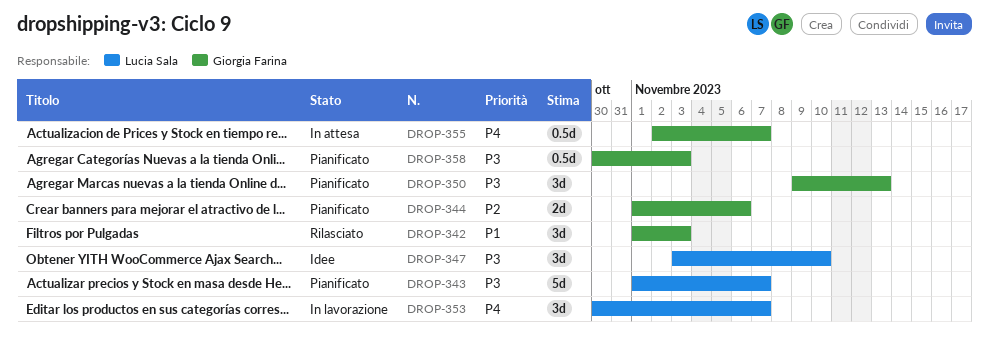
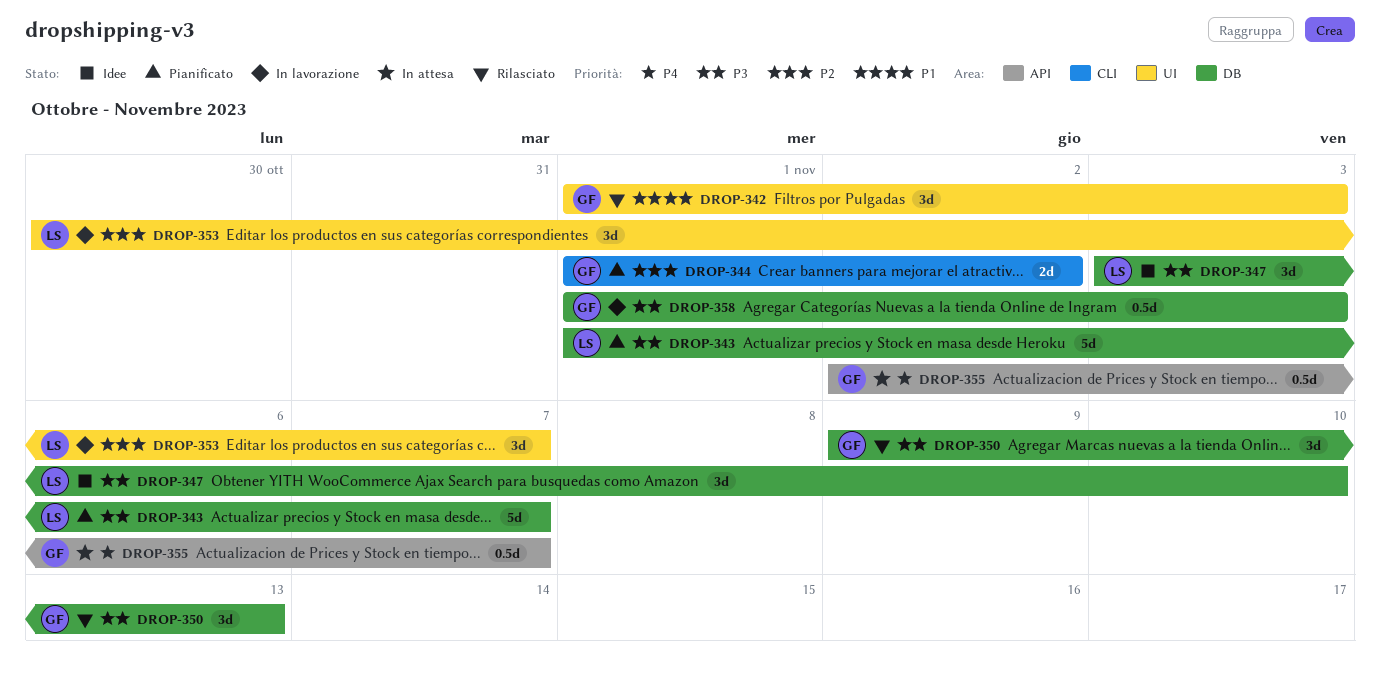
DROP-344, due: Nov 6 -> Nov 2
DROP-350, status: Pianificato -> Rilasciato
DROP-353, priority: P4 -> P2
DROP-358, status: Pianificato -> In lavorazione
DROP-358, start: Oct 30 -> Nov 1

